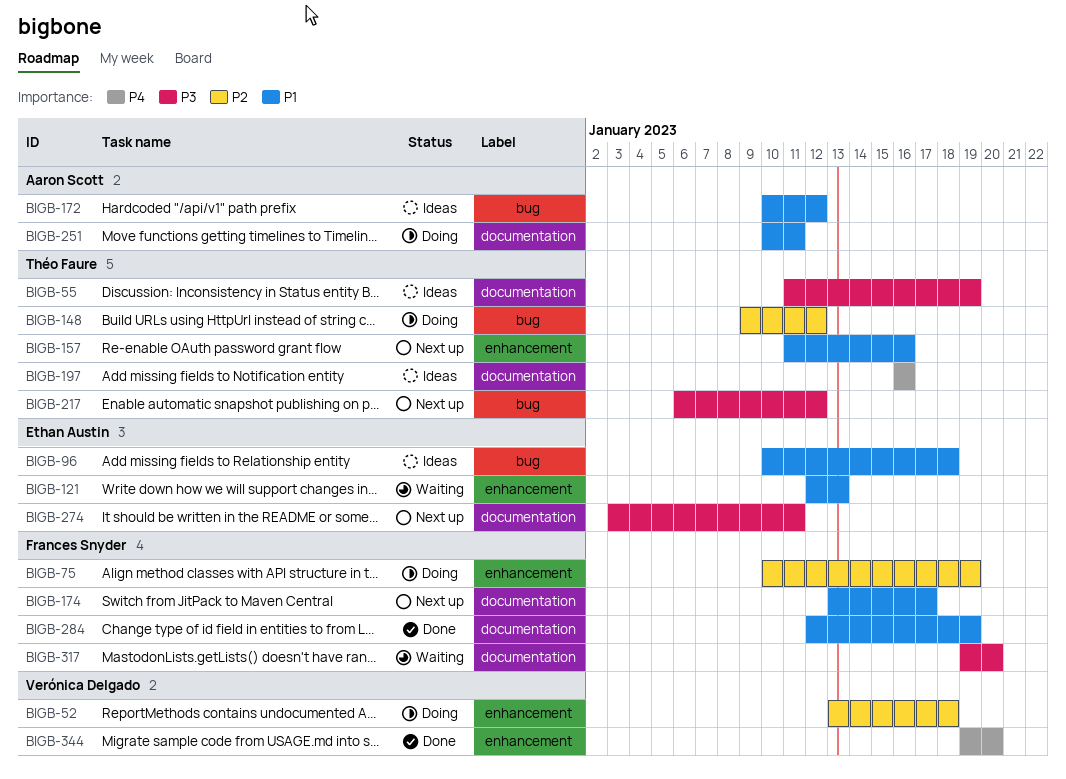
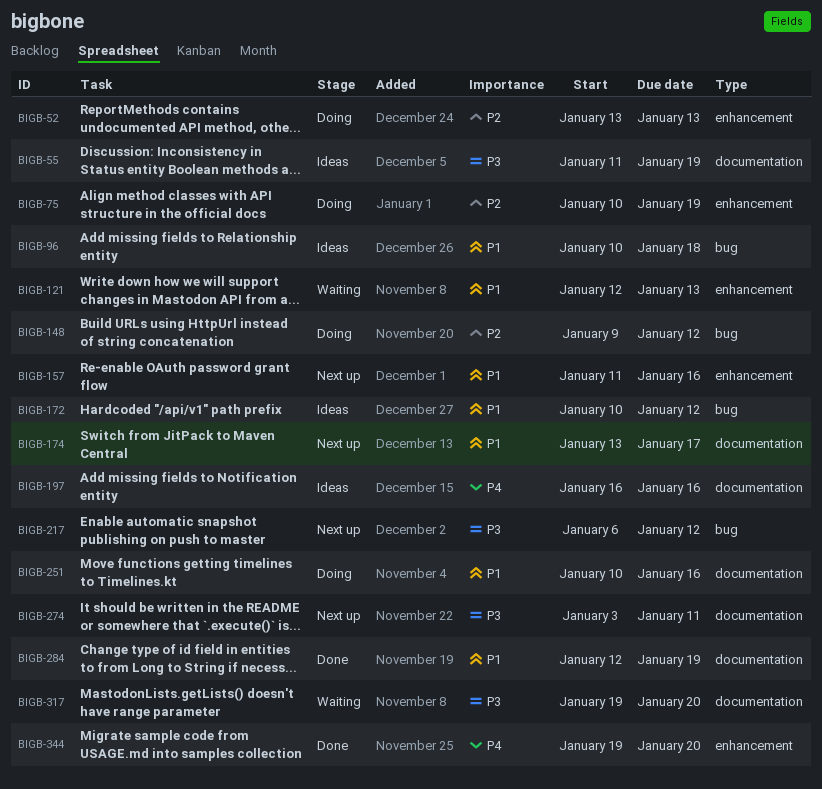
BIGB-52, due: Jan 18 -> Jan 13
BIGB-251, due: Jan 11 -> Jan 16

